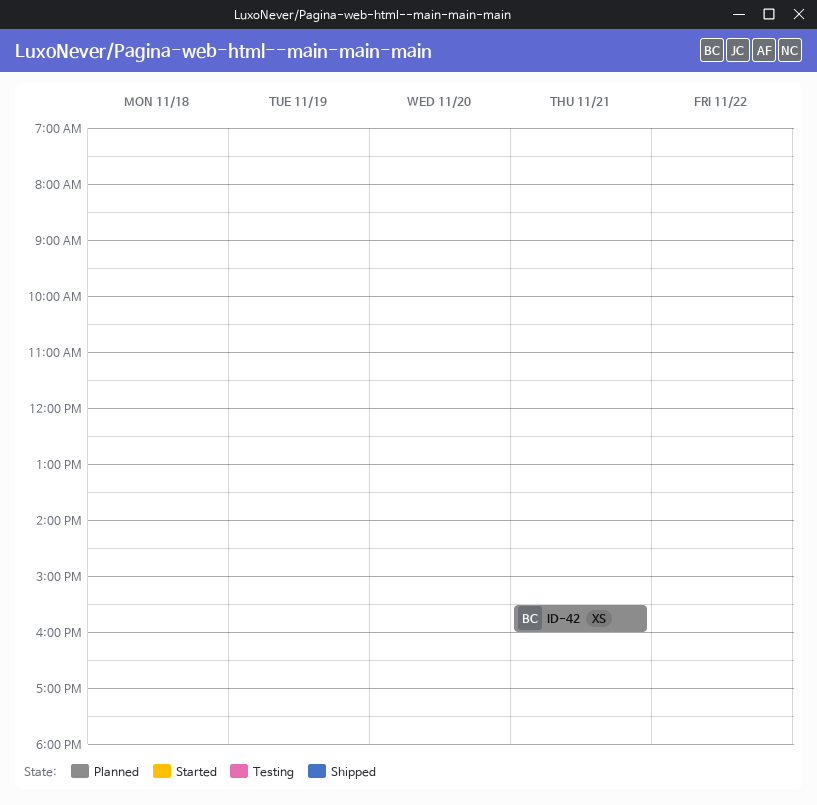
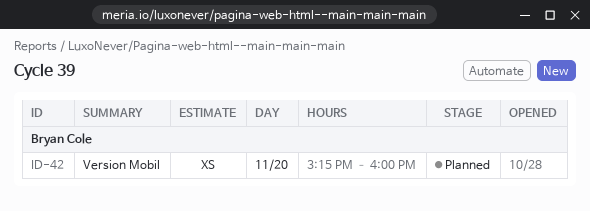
ID-42, day: Nov 21 -> Nov 20
ID-42, begins: 15:30 -> 15:15

